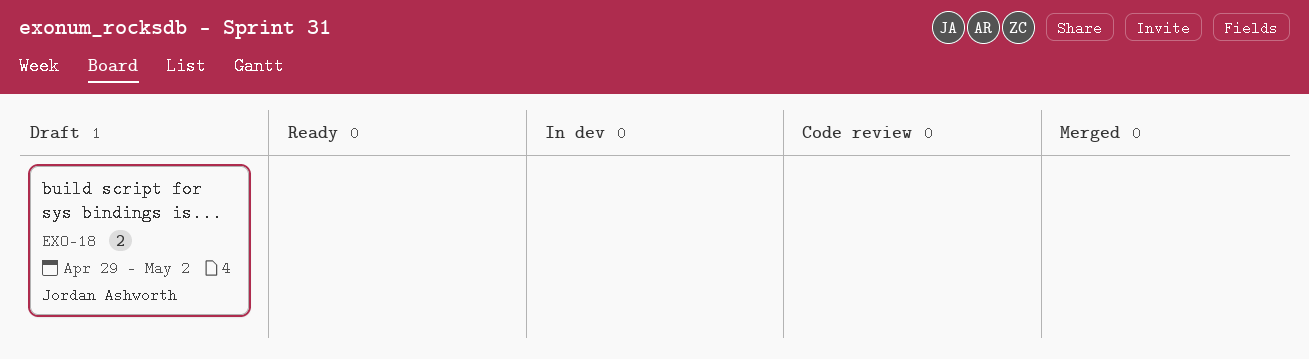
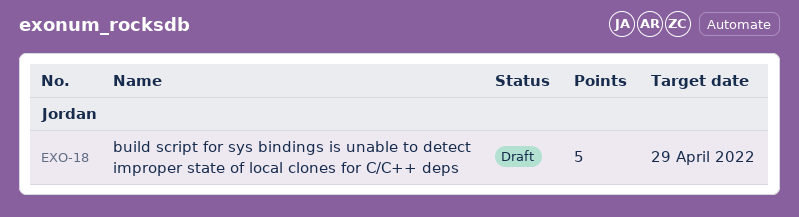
EXO-18, estimate: 2 -> 5
EXO-18, due: May 2 -> Apr 29

